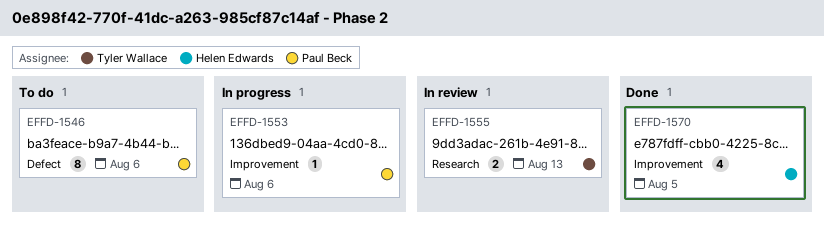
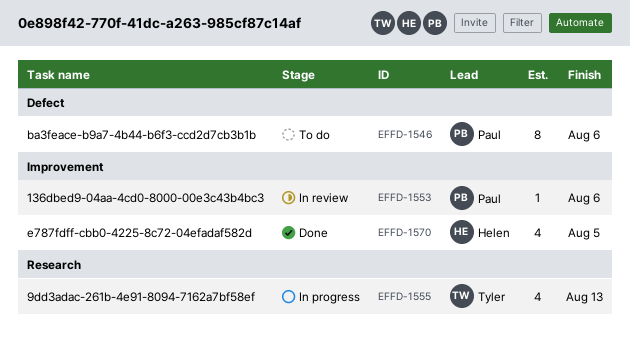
EFFD-1553, status: In progress -> In review
EFFD-1555, status: In review -> In progress
EFFD-1555, estimate: 2 -> 4

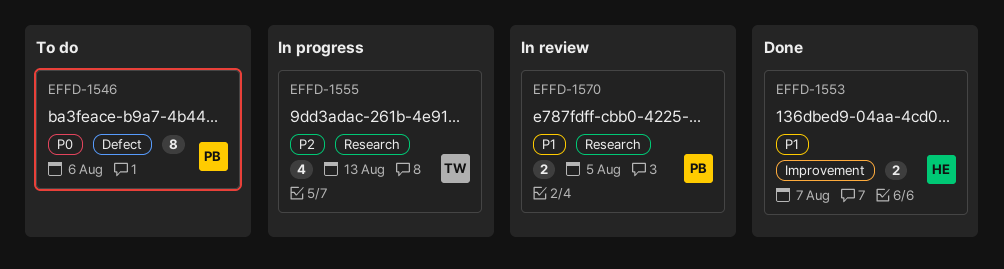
EFFD-1553, status: In review -> Done
EFFD-1553, owner: Paul -> Helen
EFFD-1553, estimate: 1 -> 2
EFFD-1553, due: Aug 6 -> Aug 7
EFFD-1570, status: Done -> In review
EFFD-1570, owner: Helen -> Paul
EFFD-1570, label: Improvement -> Research
EFFD-1570, estimate: 4 -> 2

